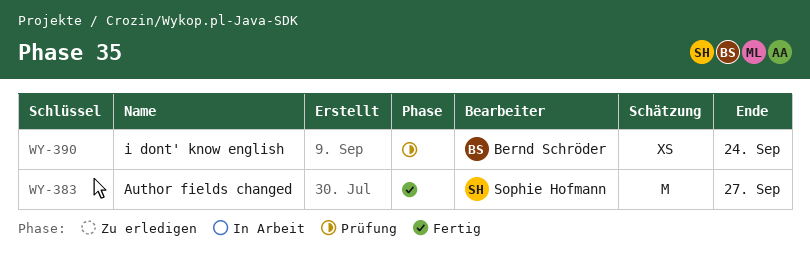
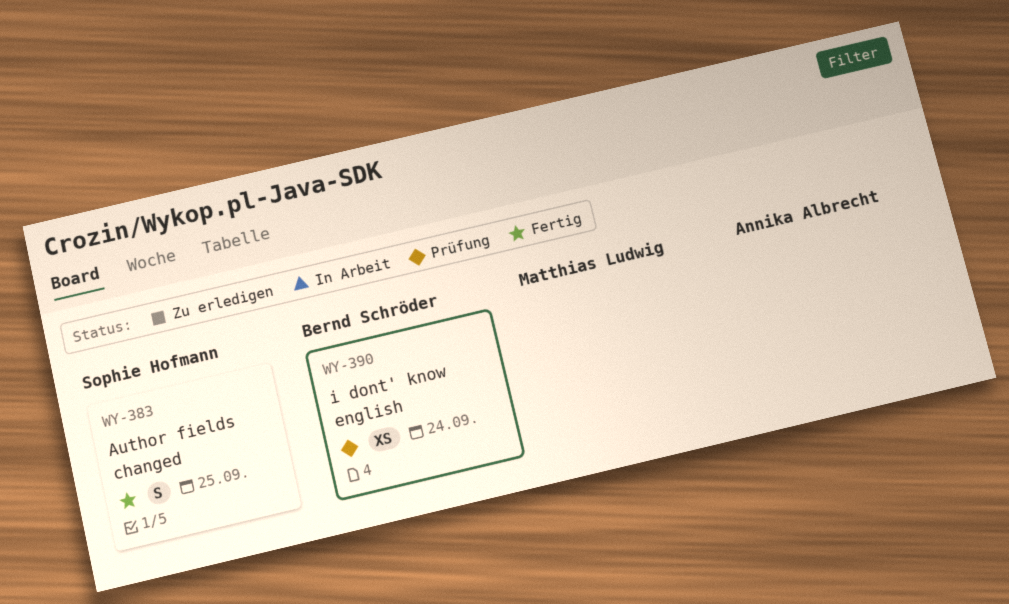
WY-383, estimate: M -> S
WY-383, due: Sep 27 -> Sep 25

